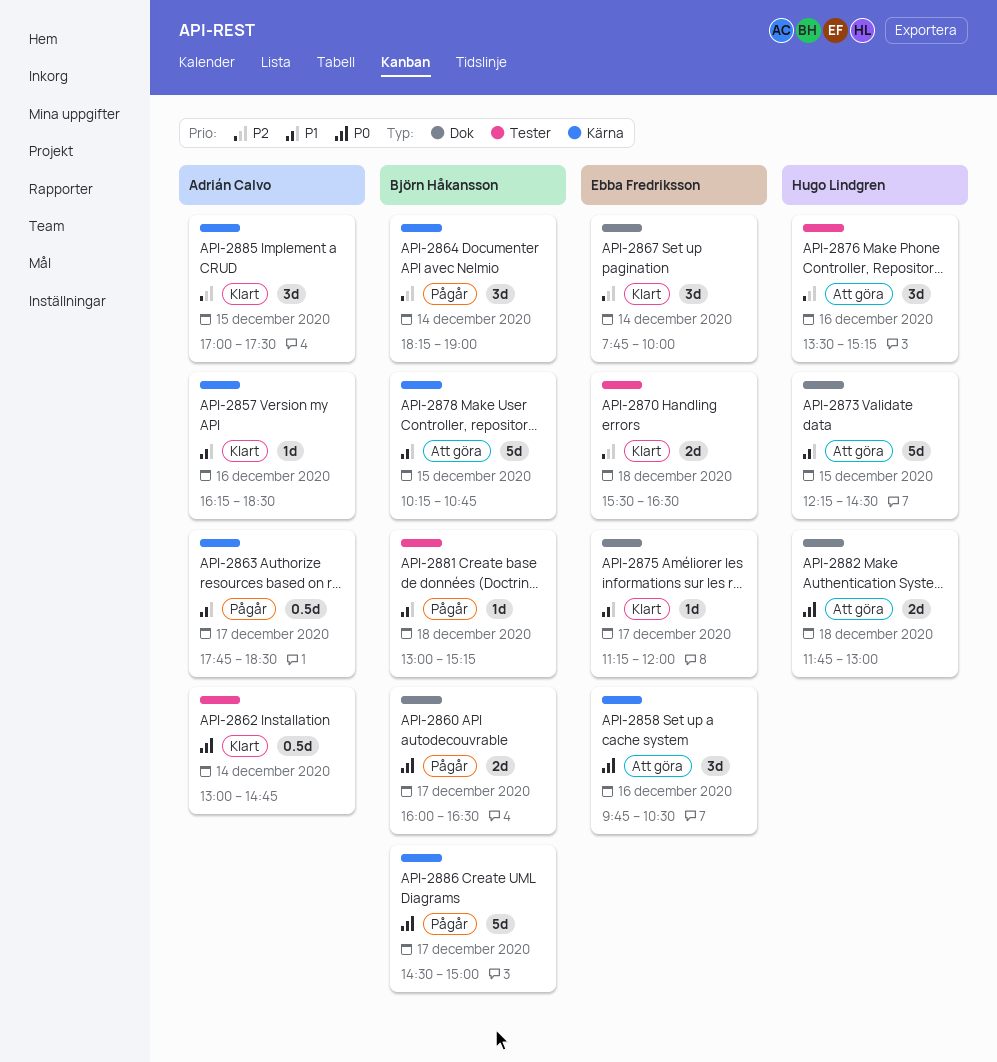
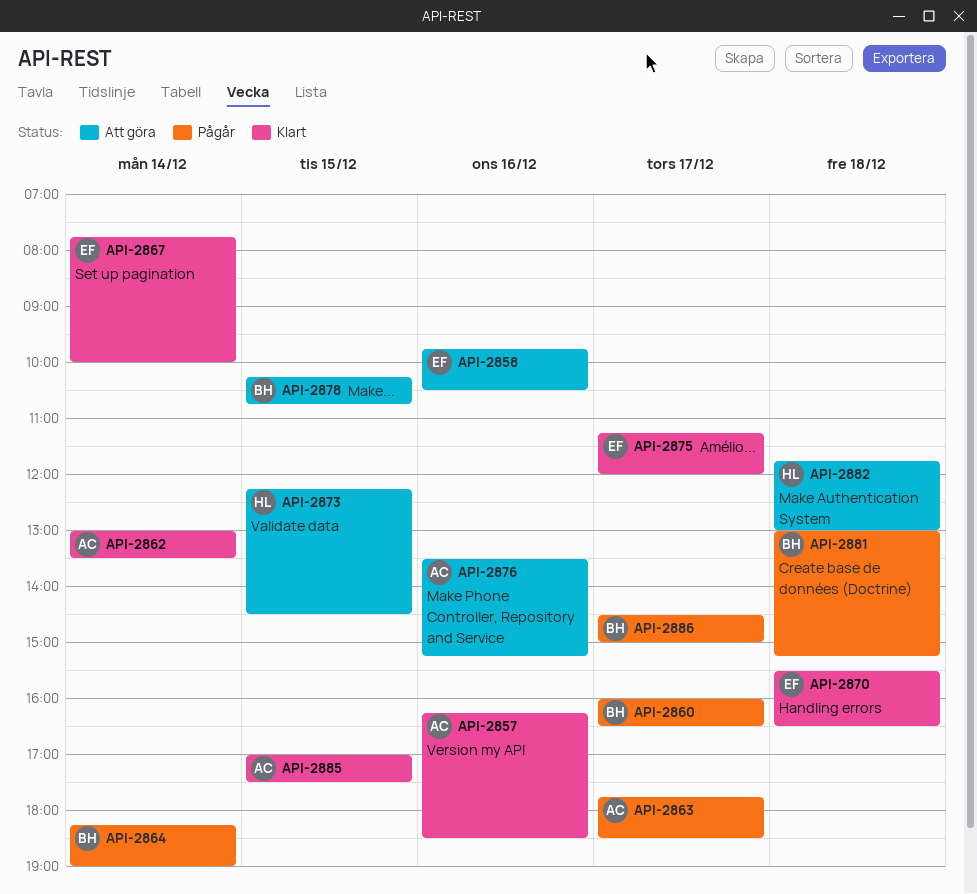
API-2862, ends: 14:45 -> 13:30
API-2876, owner: Hugo Lindgren -> Adrián Calvo

